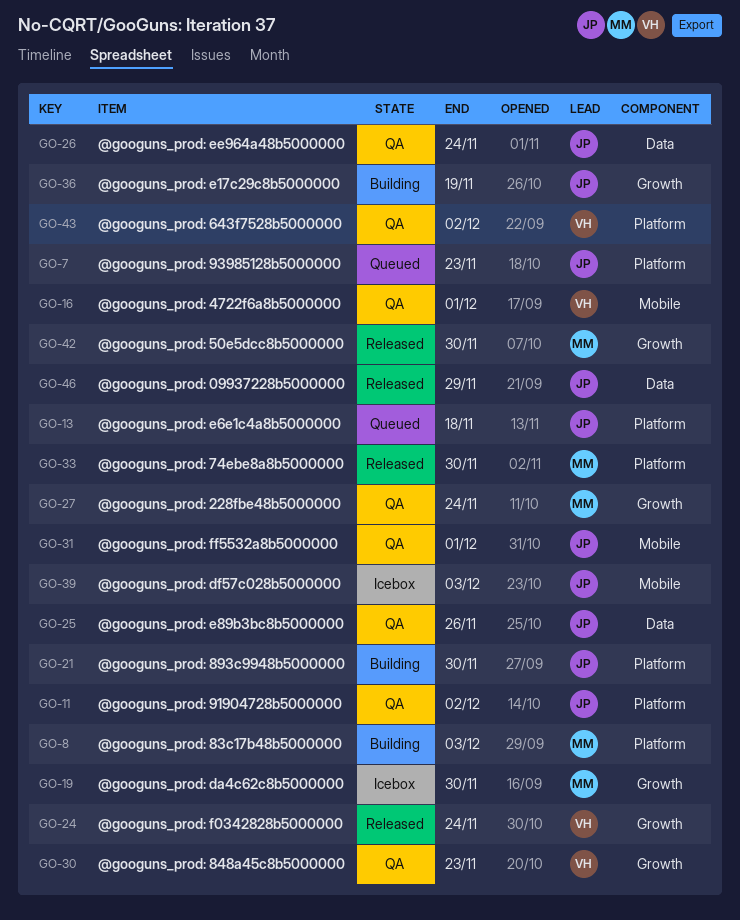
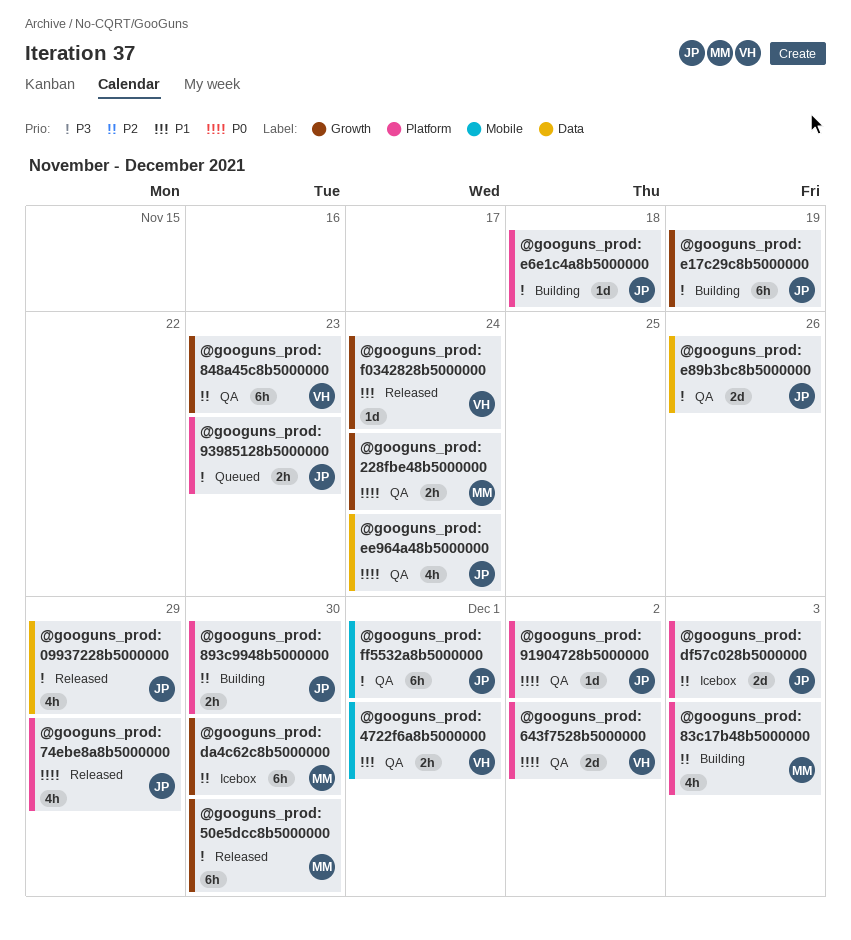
@googuns_prod: 74ebe8a8b5000000, owner: MM -> JP
@googuns_prod: 74ebe8a8b5000000, due: Nov 30 -> Nov 29
@googuns_prod: df57c028b5000000, label: Mobile -> Platform
@googuns_prod: e6e1c4a8b5000000, status: Queued -> Building

